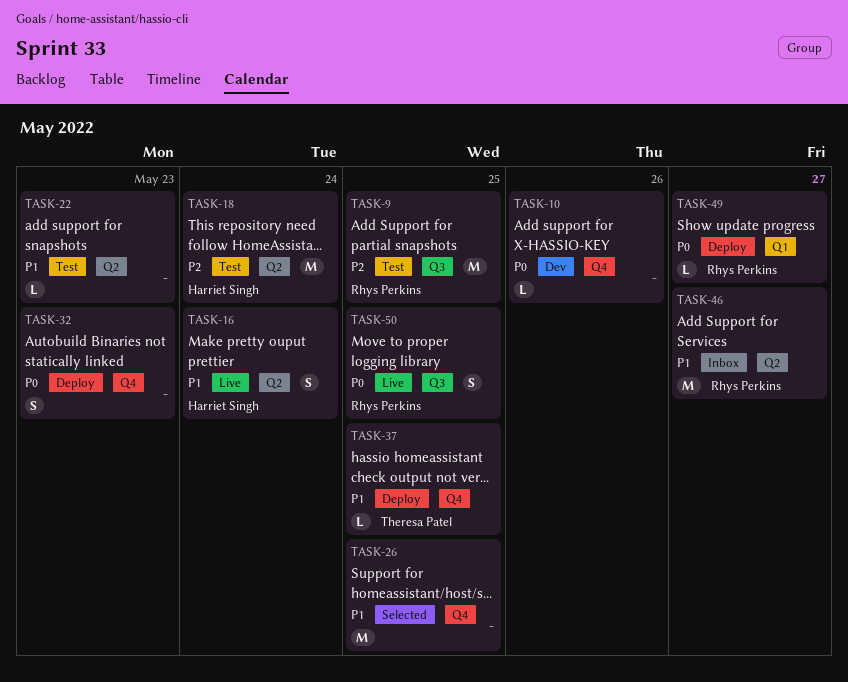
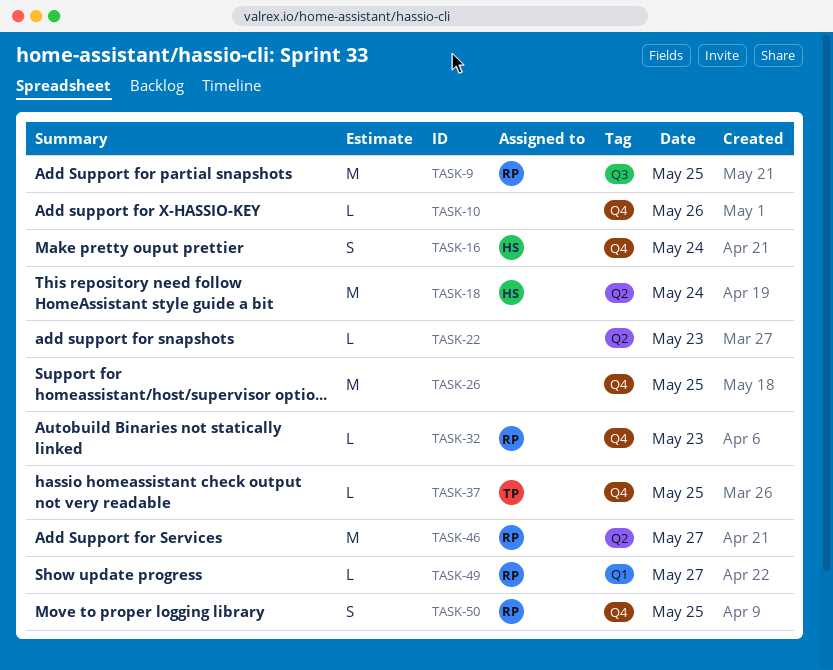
TASK-16, label: Q2 -> Q4
TASK-32, owner: none -> Rhys Perkins
TASK-32, estimate: S -> L
TASK-50, label: Q3 -> Q4

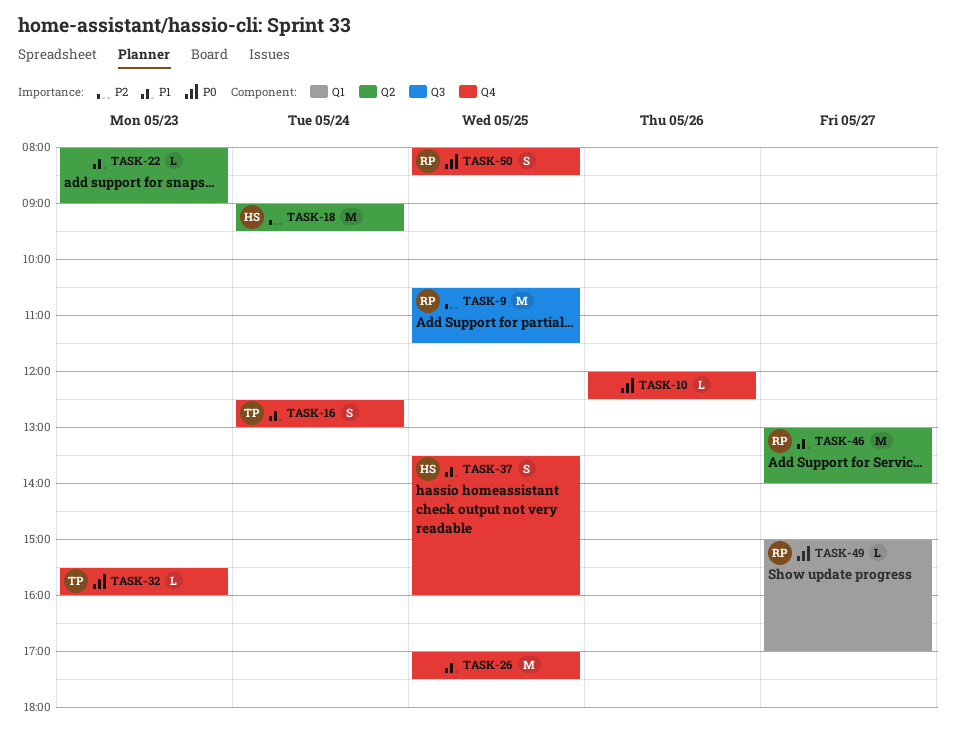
TASK-16, owner: HS -> TP
TASK-32, owner: RP -> TP
TASK-37, owner: TP -> HS
TASK-37, estimate: L -> S

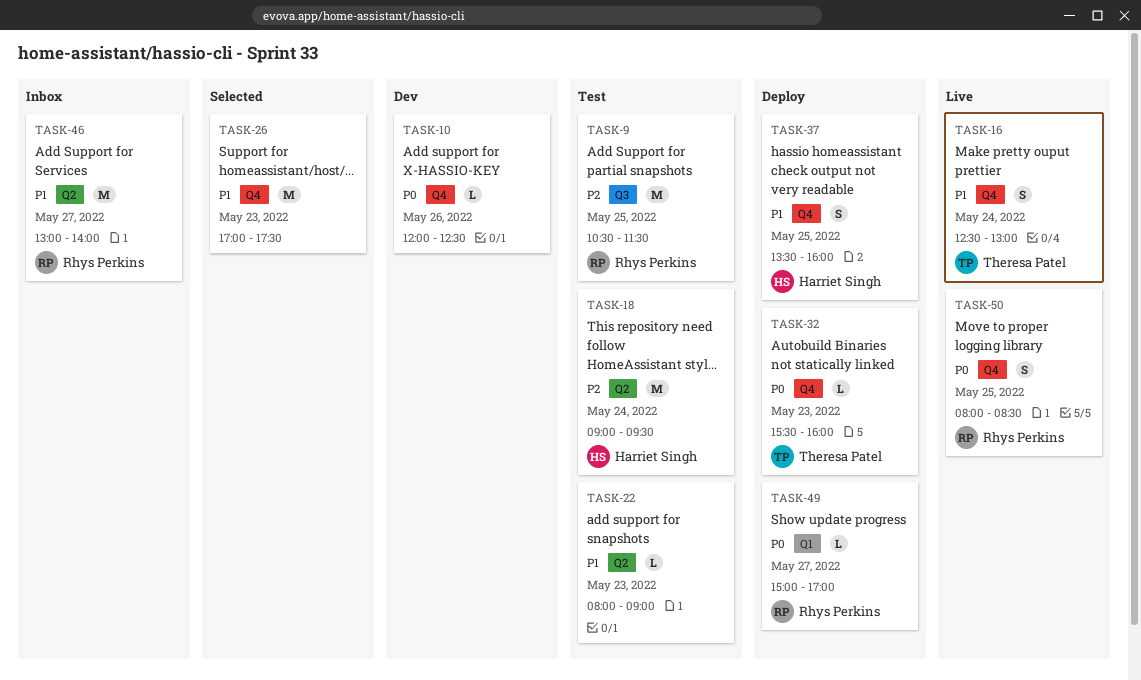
TASK-26, day: May 25 -> May 23

